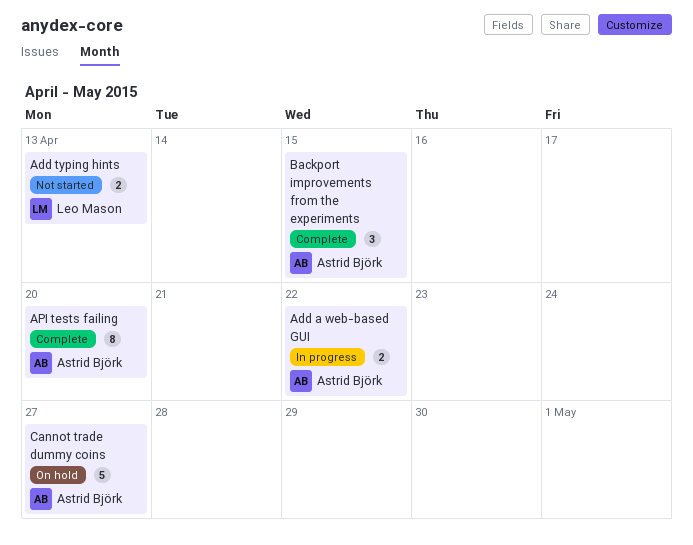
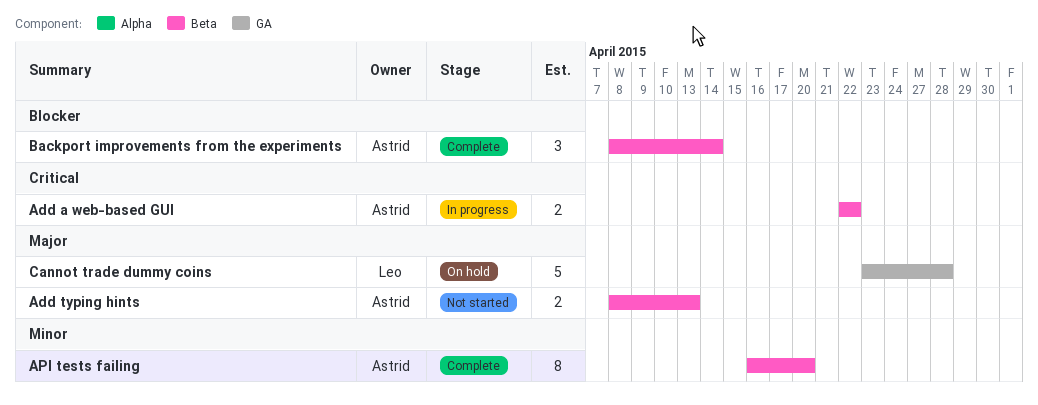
Add typing hints, owner: Leo Mason -> Astrid Björk
Backport improvements from the experiments, due: Apr 15 -> Apr 14
Cannot trade dummy coins, owner: Astrid Björk -> Leo Mason
Cannot trade dummy coins, due: Apr 27 -> Apr 28

